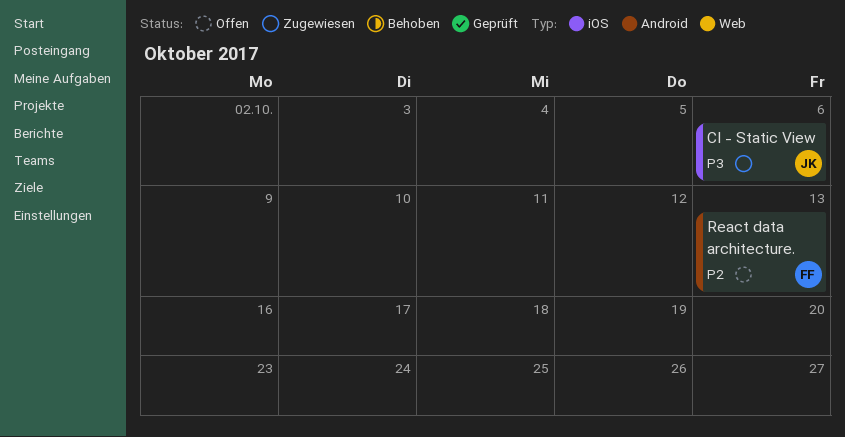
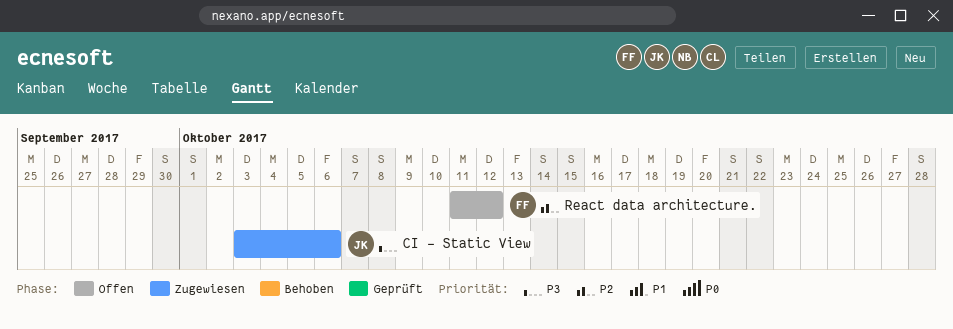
React data architecture., due: Oct 13 -> Oct 12

